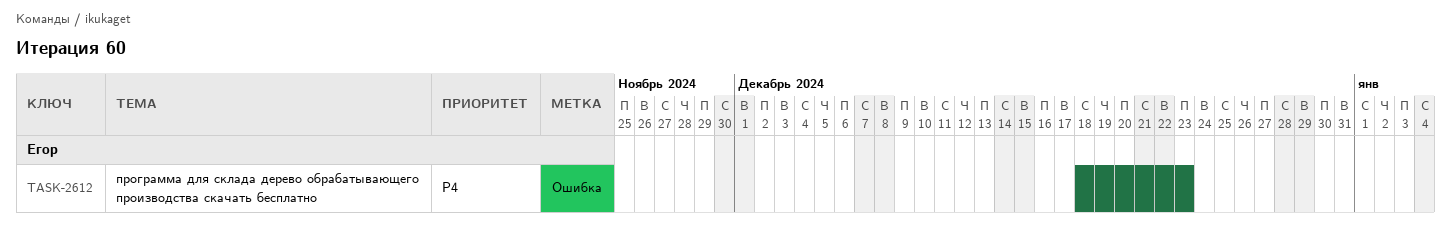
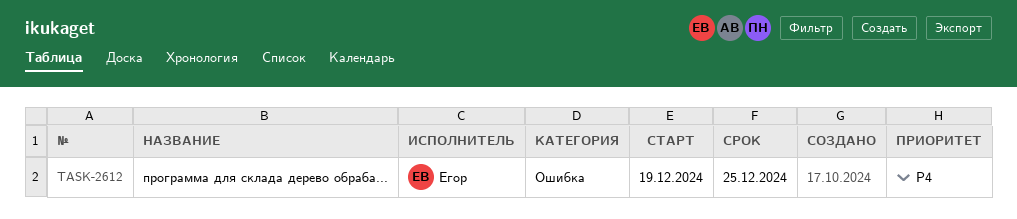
TASK-2612, start: Dec 18 -> Dec 19
TASK-2612, due: Dec 23 -> Dec 25

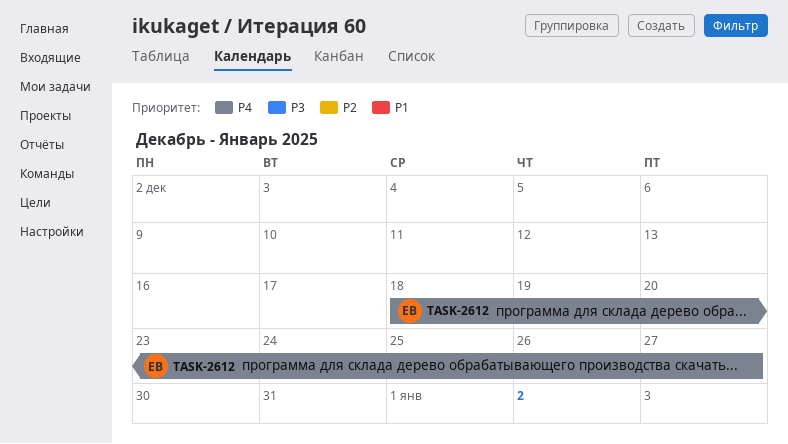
TASK-2612, start: Dec 19 -> Dec 18
TASK-2612, due: Dec 25 -> Dec 27

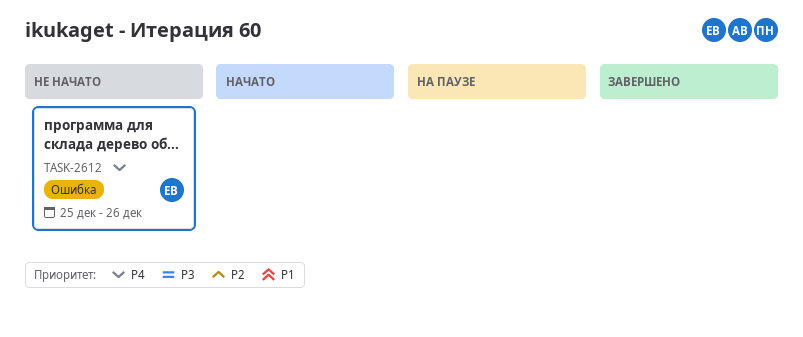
TASK-2612, start: Dec 18 -> Dec 25
TASK-2612, due: Dec 27 -> Dec 26

